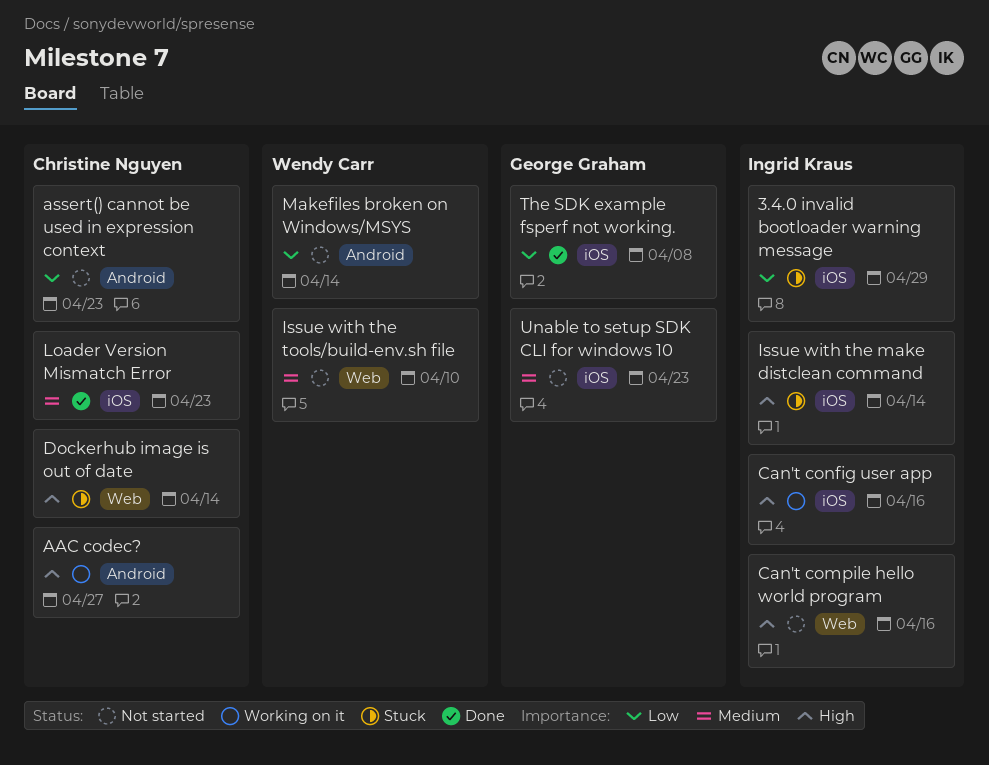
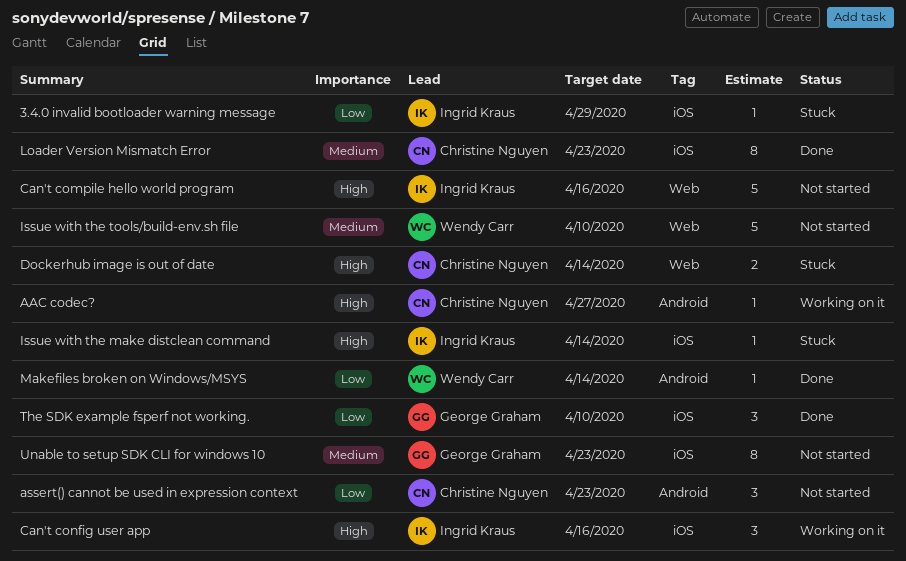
Makefiles broken on Windows/MSYS, status: Not started -> Done
The SDK example fsperf not working., due: Apr 8 -> Apr 10

